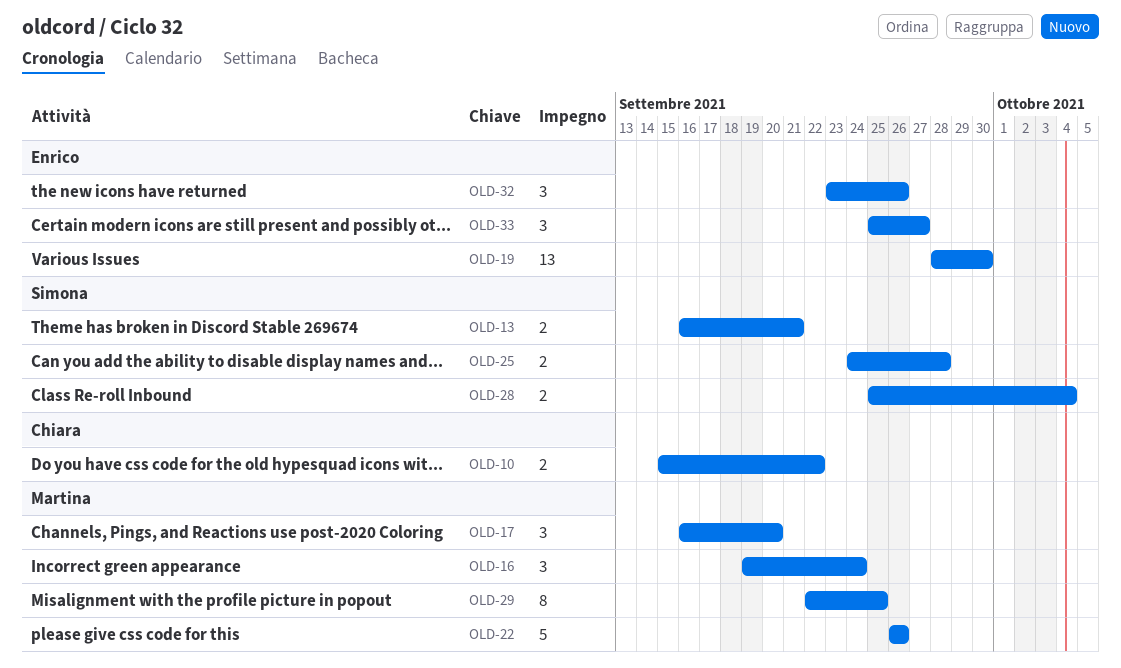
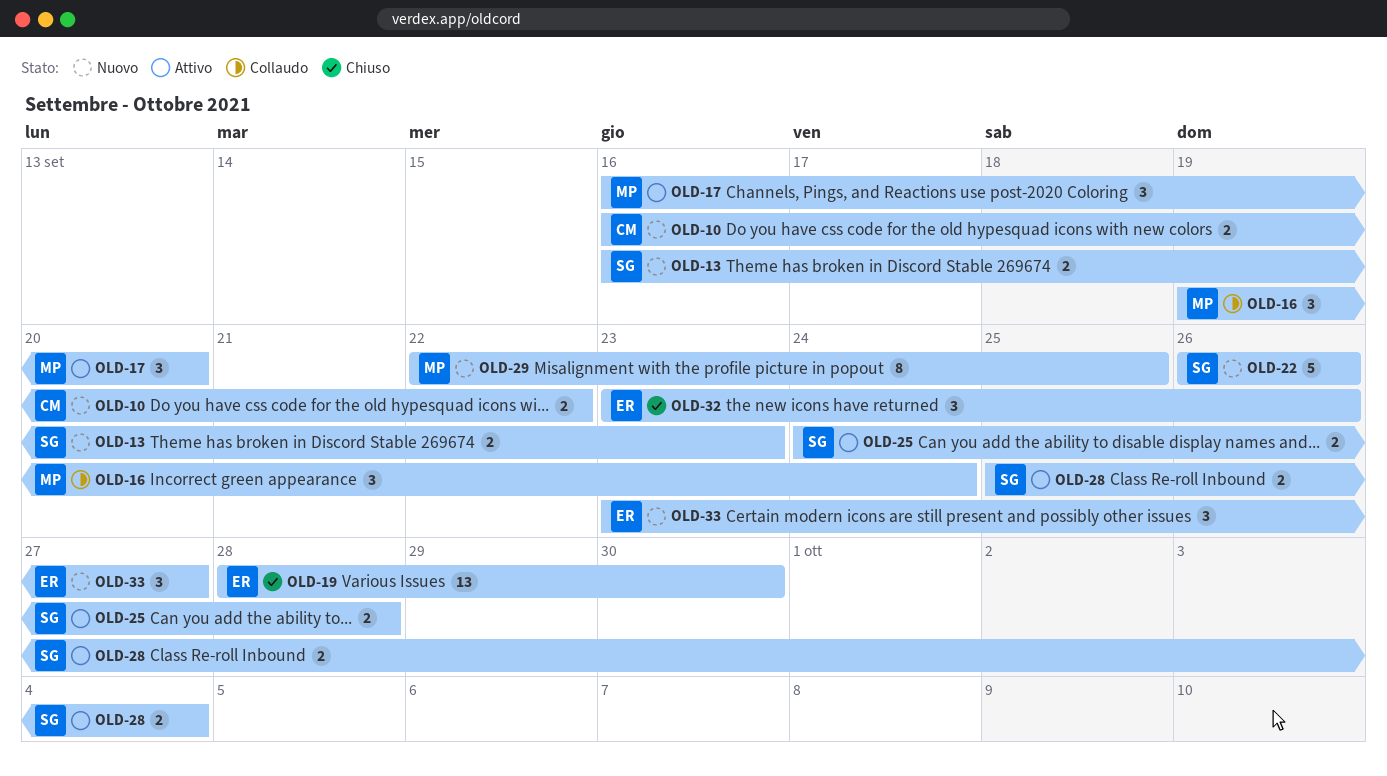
OLD-10, start: Sep 15 -> Sep 16
OLD-13, due: Sep 21 -> Sep 23
OLD-22, owner: Martina -> Simona
OLD-33, start: Sep 25 -> Sep 23

